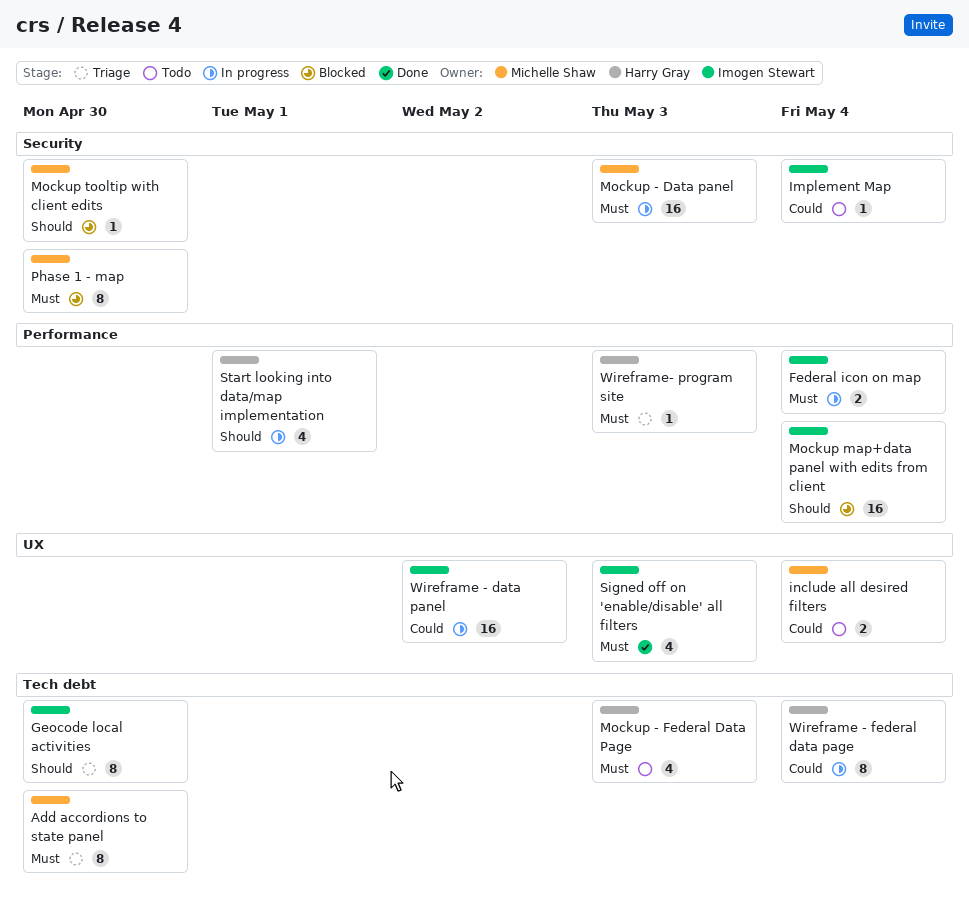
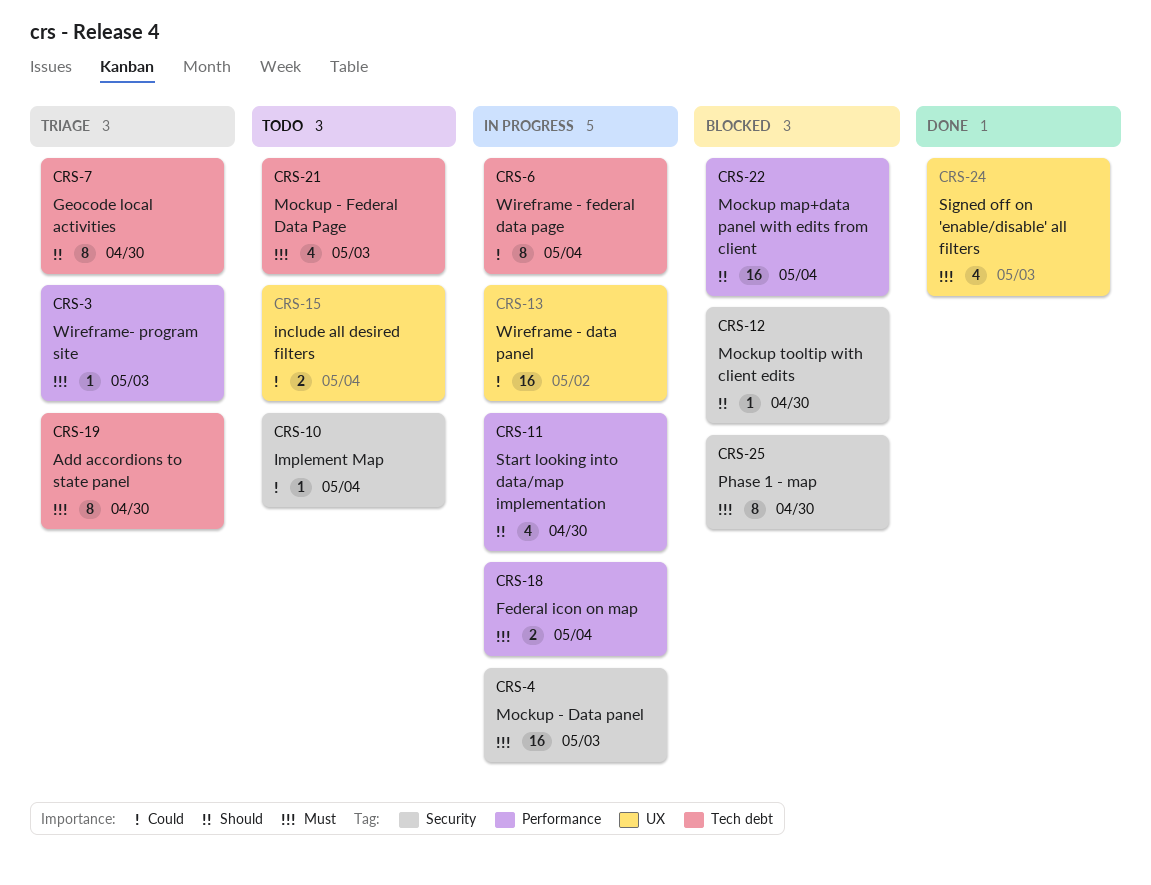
Start looking into data/map implementation, due: May 1 -> Apr 30

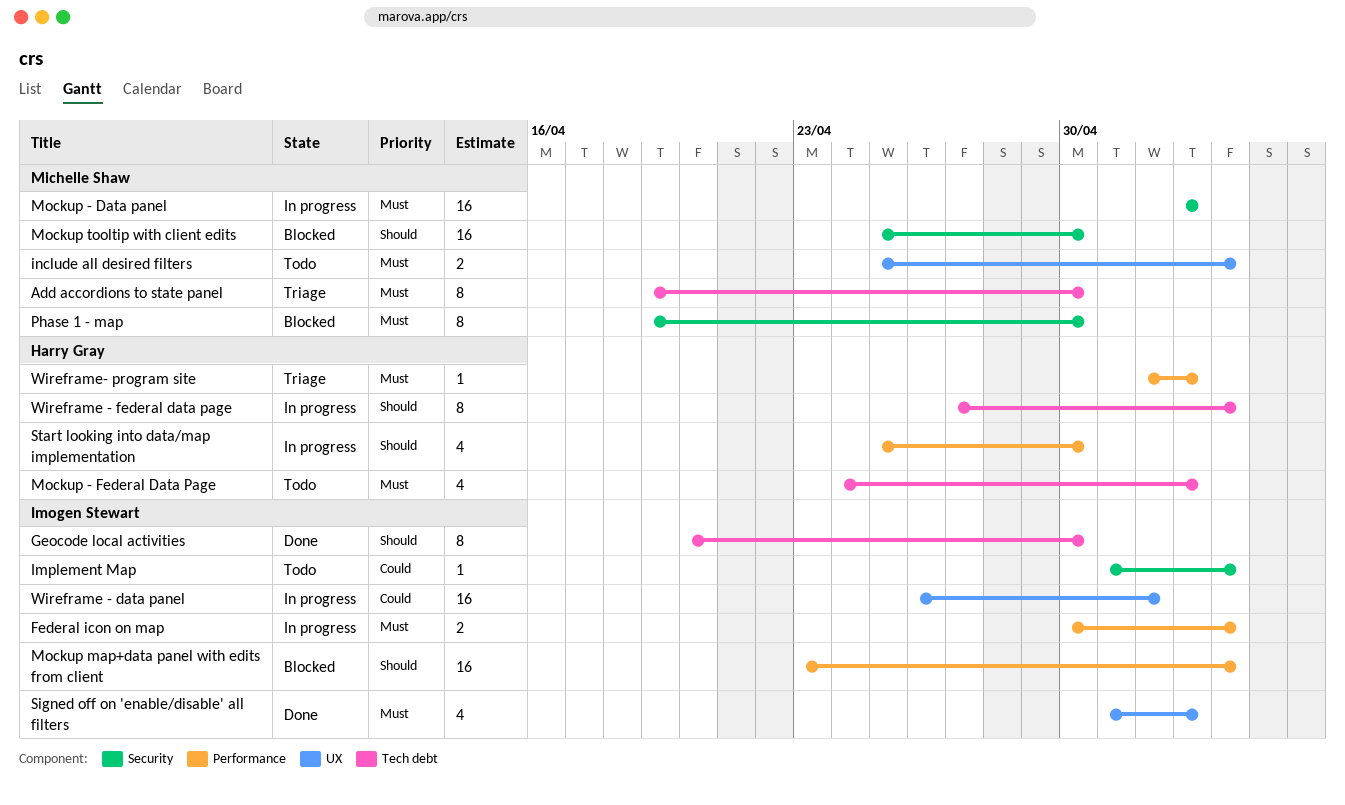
Geocode local activities, status: Triage -> Done
include all desired filters, priority: Could -> Must
Mockup tooltip with client edits, estimate: 1 -> 16
Wireframe - federal data page, priority: Could -> Should

